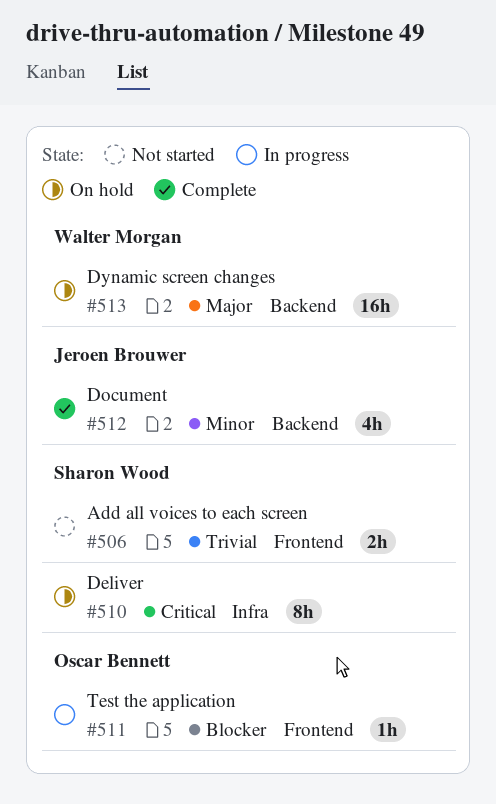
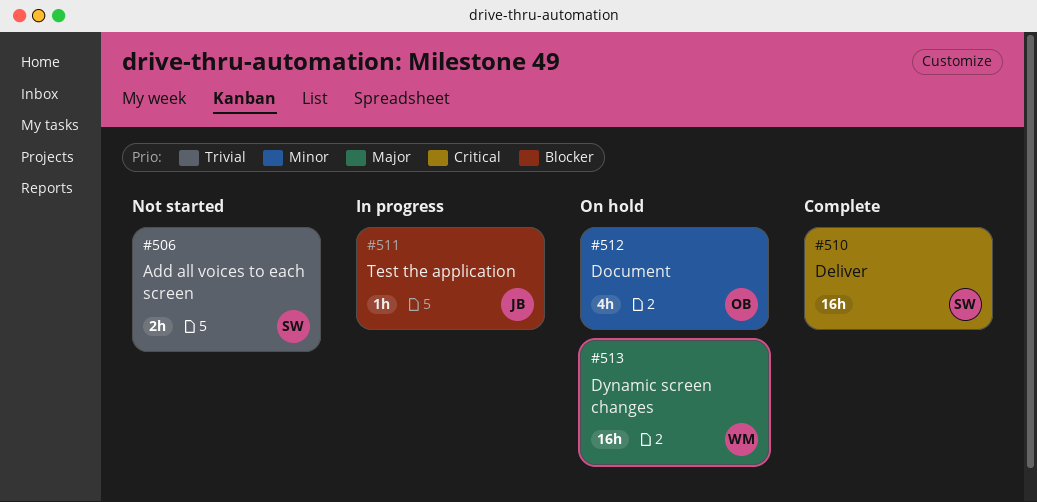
#510, status: On hold -> Complete
#510, estimate: 8h -> 16h
#511, owner: Oscar Bennett -> Jeroen Brouwer
#512, status: Complete -> On hold
#512, owner: Jeroen Brouwer -> Oscar Bennett

